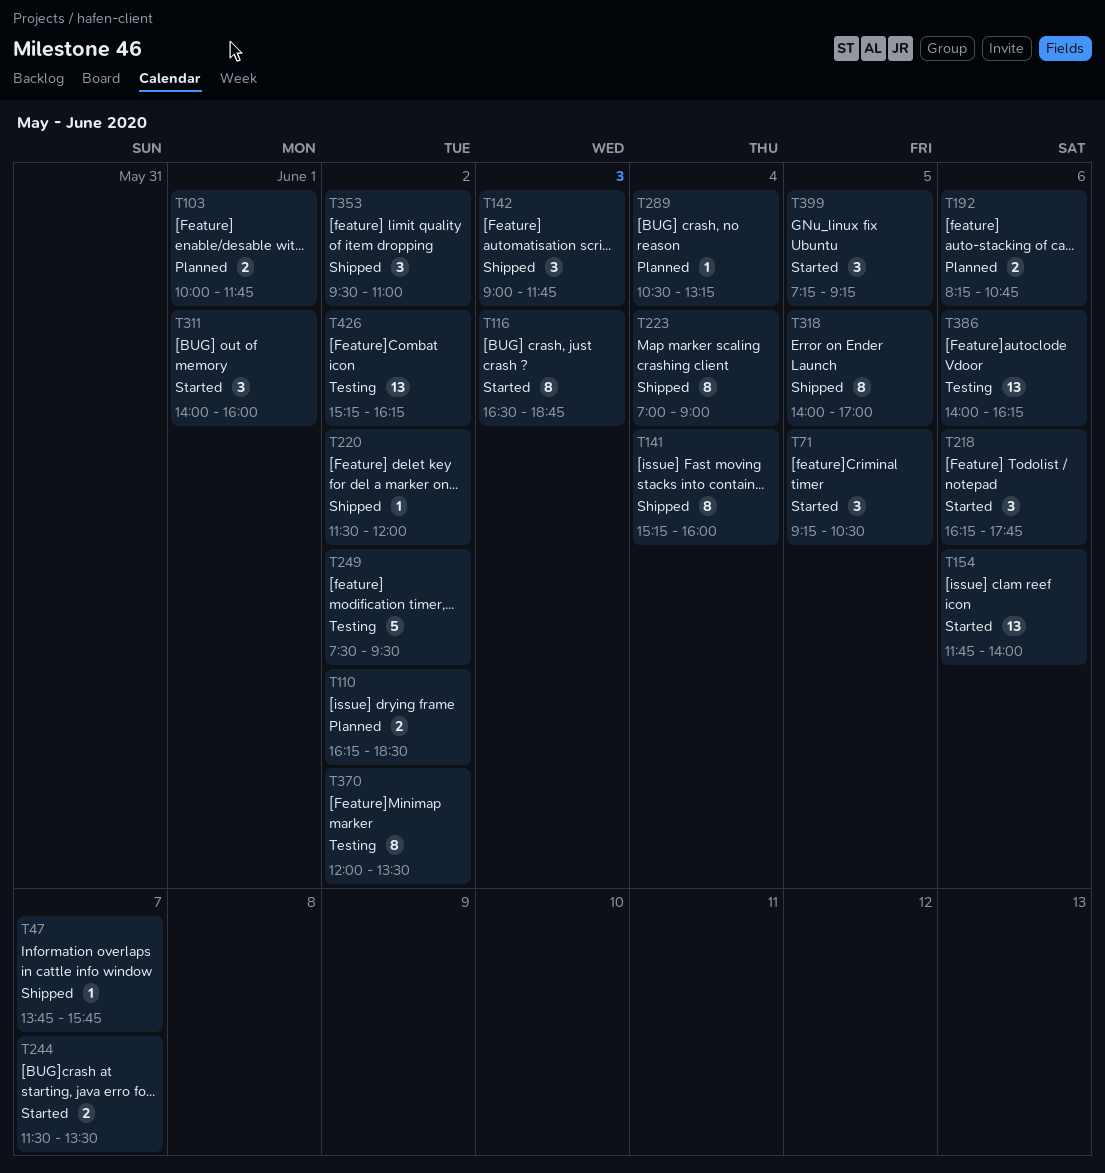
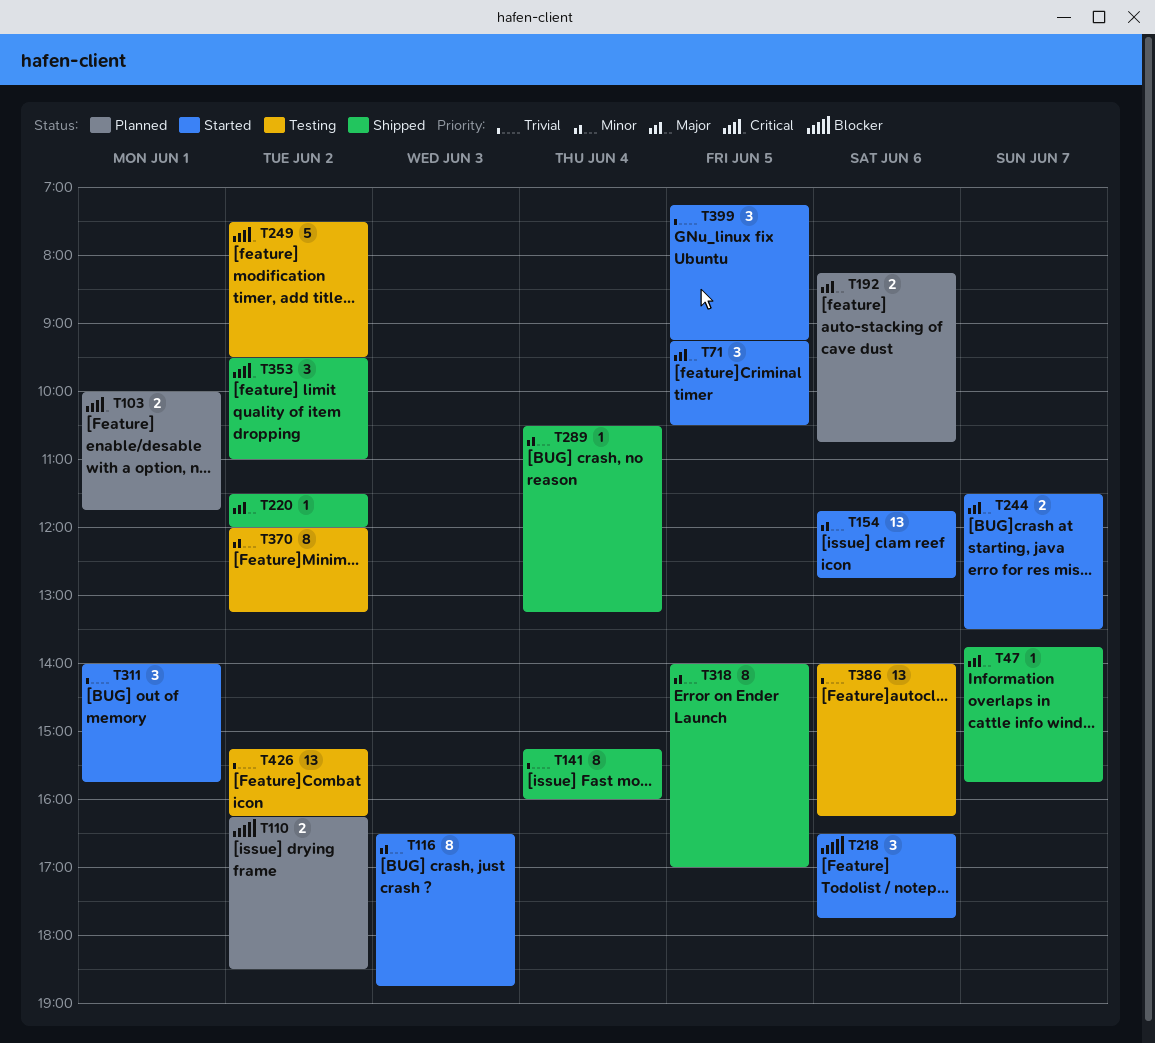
T142: present -> none
T154, ends: 14:00 -> 12:45
T218, begins: 16:15 -> 16:30
T223: present -> none
T289, status: Planned -> Shipped
T311, ends: 16:00 -> 15:45
T370, ends: 13:30 -> 13:15

